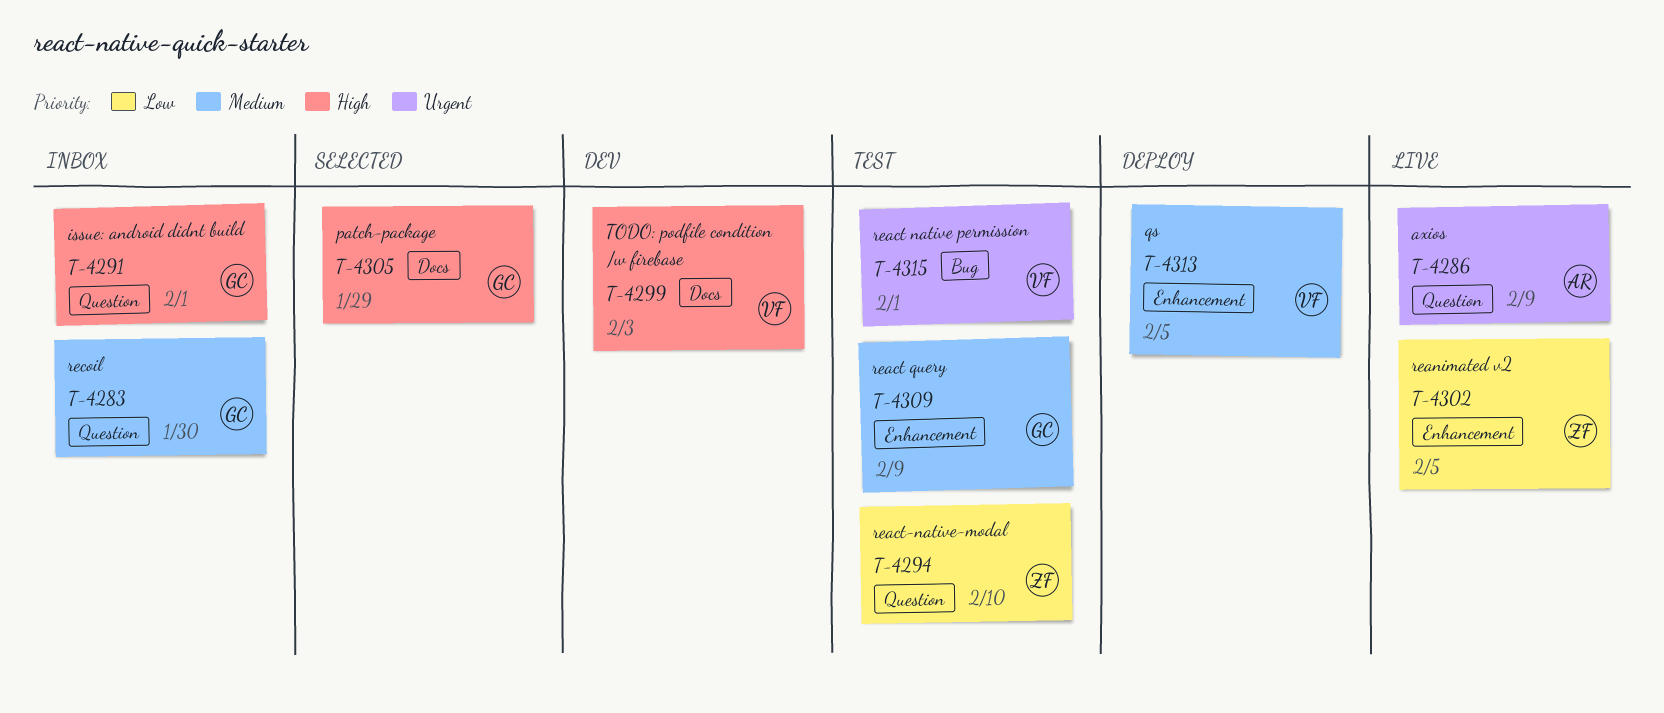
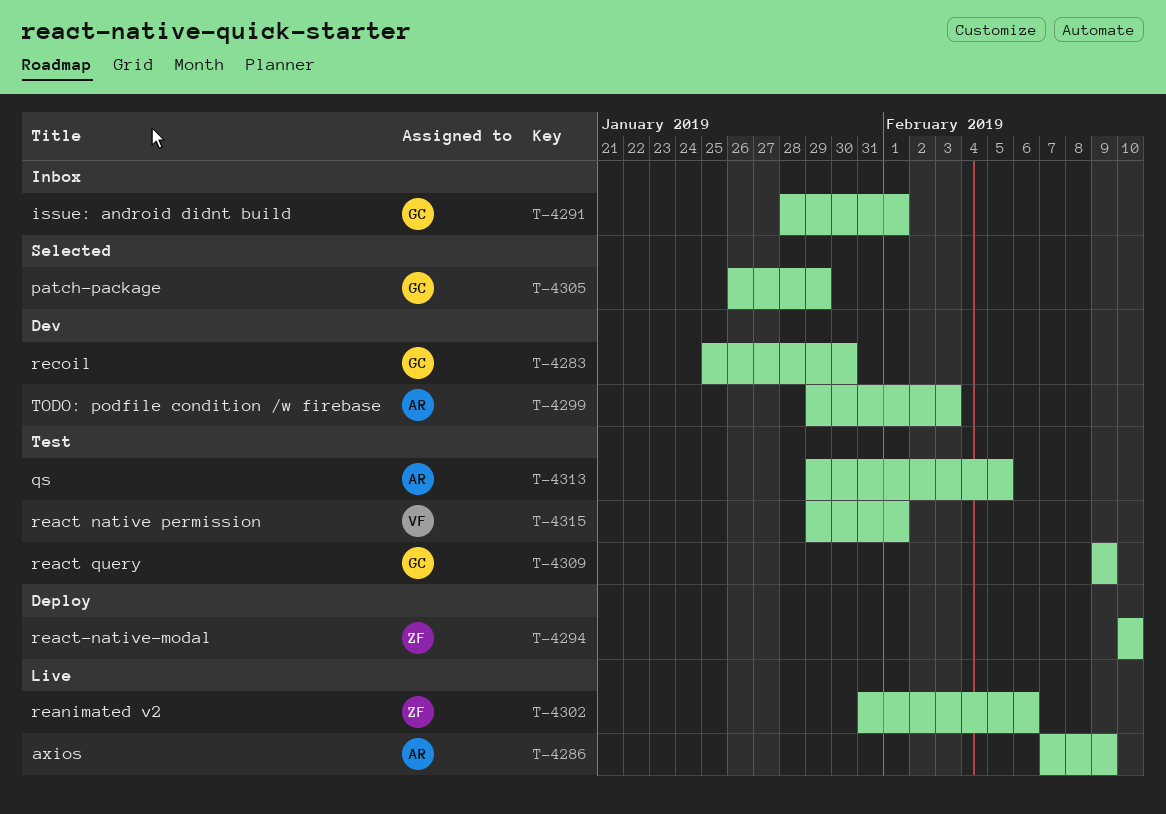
T-4283, status: Inbox -> Dev
T-4294, status: Test -> Deploy
T-4299, owner: VF -> AR
T-4302, due: Feb 5 -> Feb 6
T-4313, status: Deploy -> Test
T-4313, owner: VF -> AR

